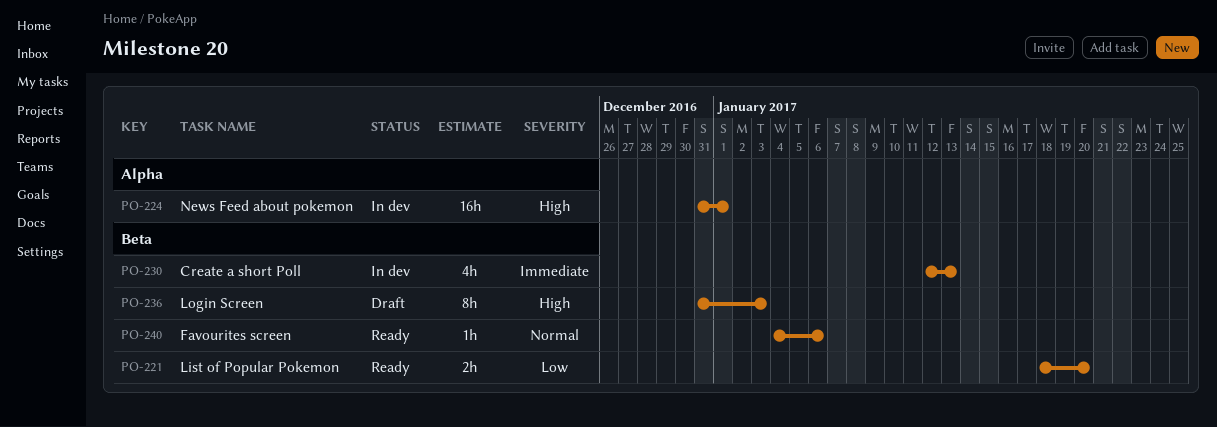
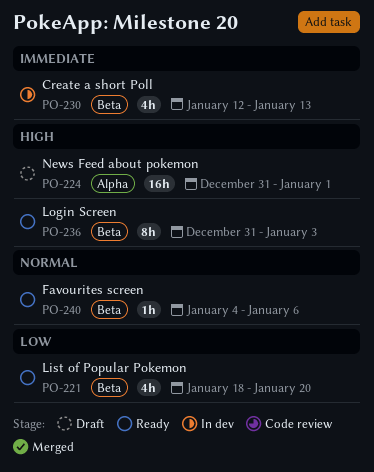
PO-221, estimate: 2h -> 4h
PO-224, status: In dev -> Draft
PO-236, status: Draft -> Ready

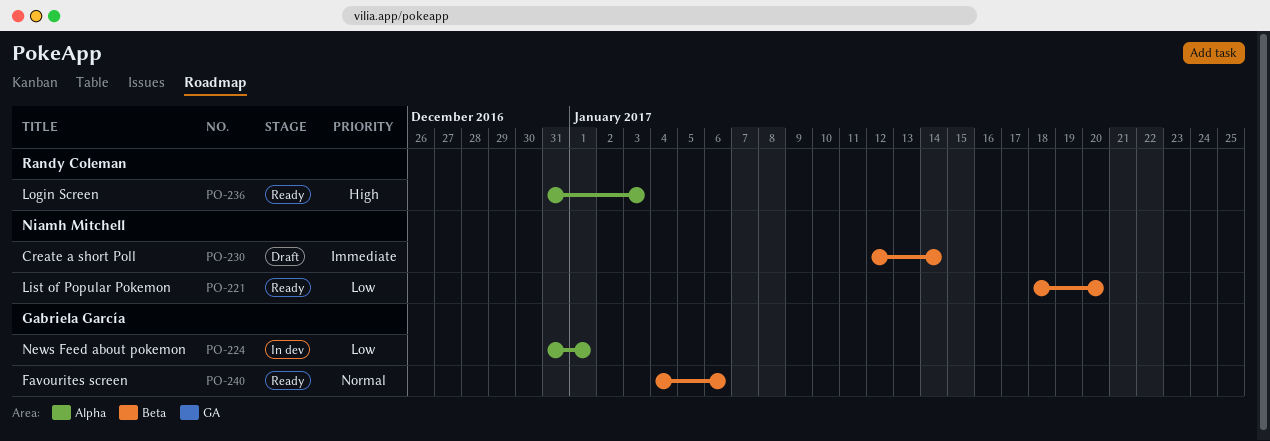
PO-224, status: Draft -> In dev
PO-224, priority: High -> Low
PO-230, status: In dev -> Draft
PO-230, due: Jan 13 -> Jan 14
PO-236, label: Beta -> Alpha

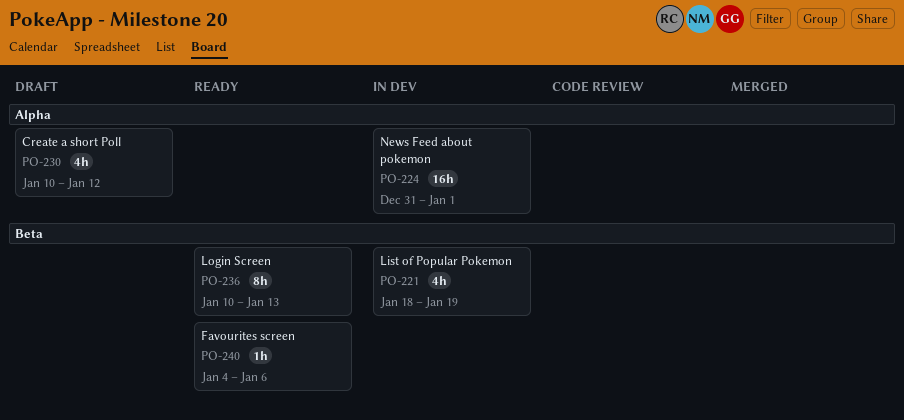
PO-221, status: Ready -> In dev
PO-221, due: Jan 20 -> Jan 19
PO-230, label: Beta -> Alpha
PO-230, start: Jan 12 -> Jan 10
PO-230, due: Jan 14 -> Jan 12
PO-236, label: Alpha -> Beta
PO-236, start: Dec 31 -> Jan 10
PO-236, due: Jan 3 -> Jan 13

